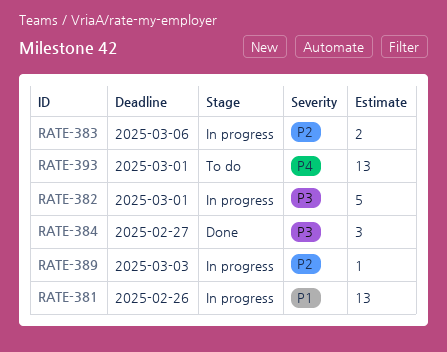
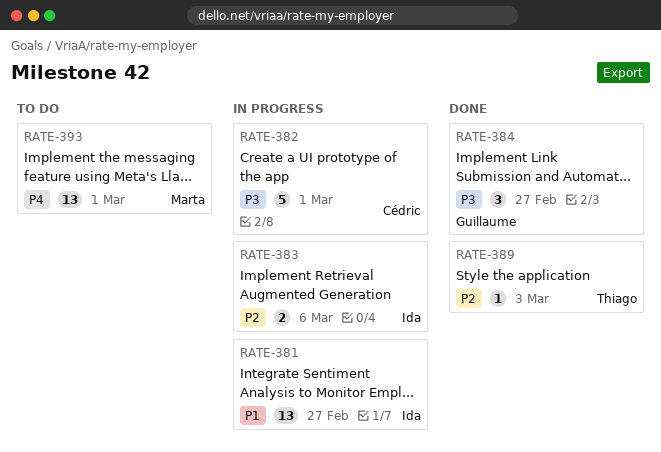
RATE-381, due: Feb 26 -> Feb 27
RATE-389, status: In progress -> Done

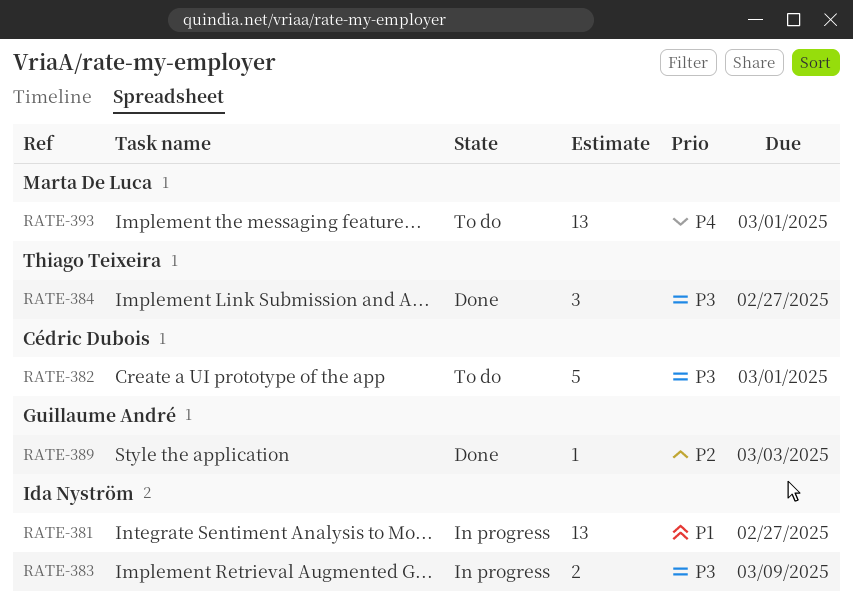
RATE-382, status: In progress -> To do
RATE-383, priority: P2 -> P3
RATE-383, due: Mar 6 -> Mar 9
RATE-384, owner: Guillaume André -> Thiago Teixeira
RATE-389, owner: Thiago Teixeira -> Guillaume André

